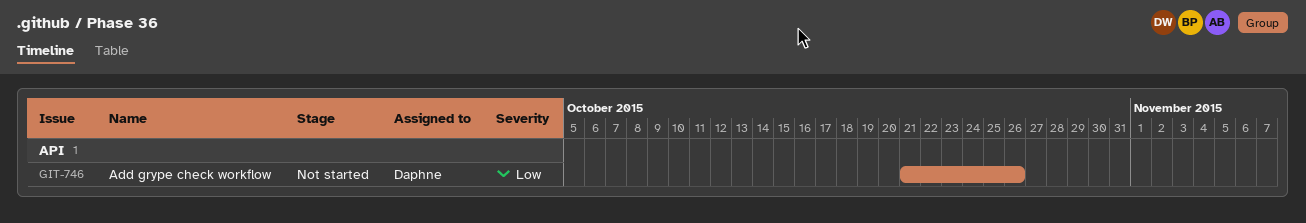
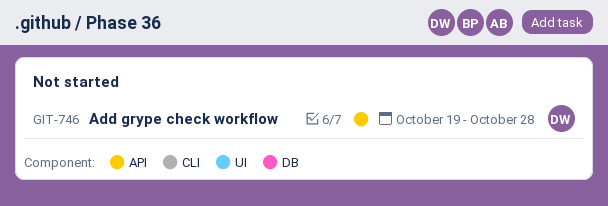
GIT-746, start: Oct 21 -> Oct 19
GIT-746, due: Oct 26 -> Oct 28

